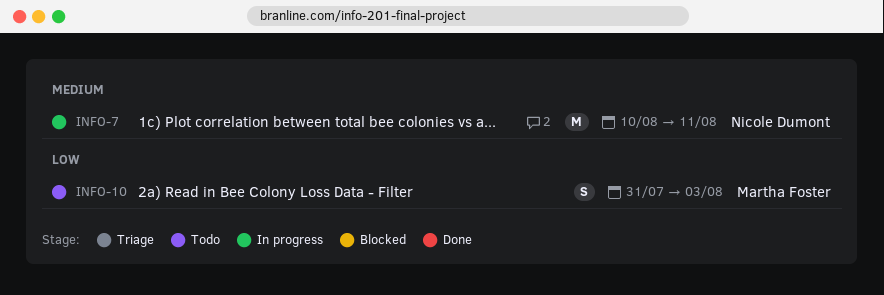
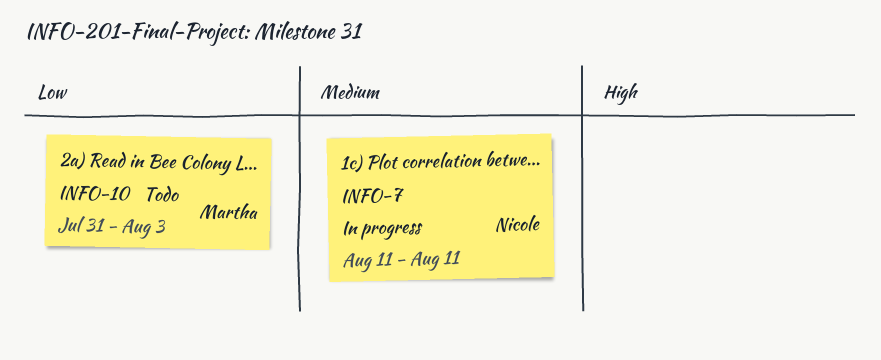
INFO-7, start: Aug 10 -> Aug 11

